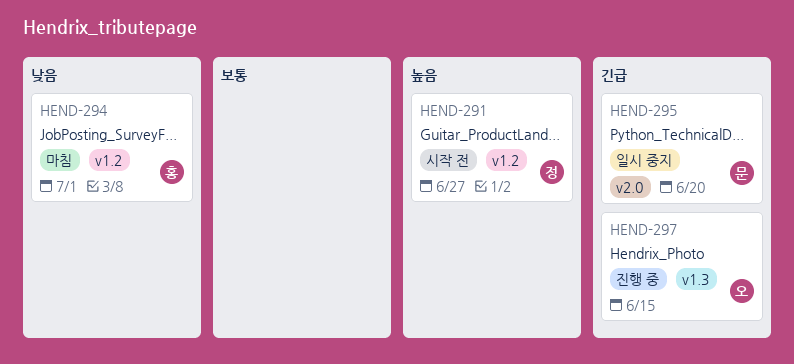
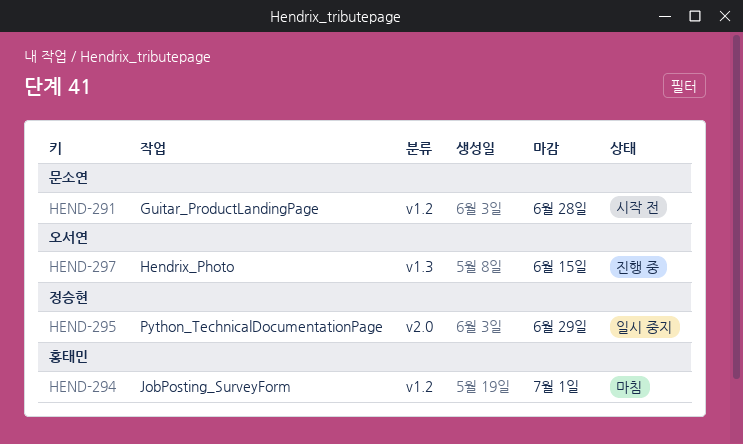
HEND-291, owner: 정승현 -> 문소연
HEND-291, due: Jun 27 -> Jun 28
HEND-295, owner: 문소연 -> 정승현
HEND-295, due: Jun 20 -> Jun 29

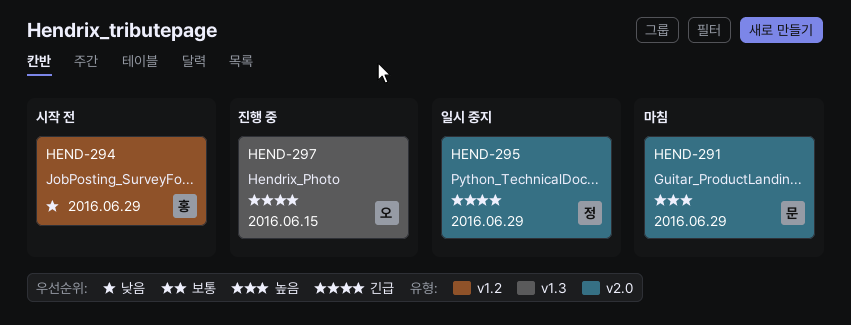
HEND-291, status: 시작 전 -> 마침
HEND-291, label: v1.2 -> v2.0
HEND-291, due: Jun 28 -> Jun 29
HEND-294, status: 마침 -> 시작 전
HEND-294, due: Jul 1 -> Jun 29

